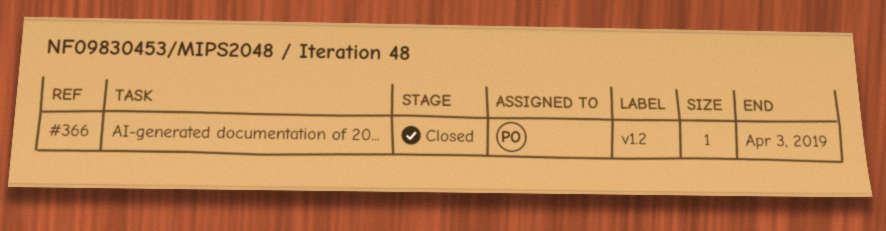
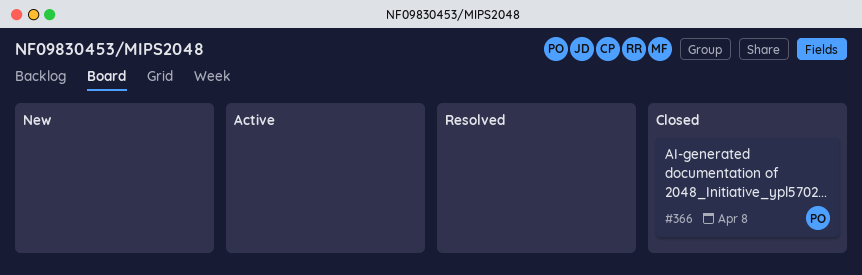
#366, due: Apr 3 -> Apr 8

